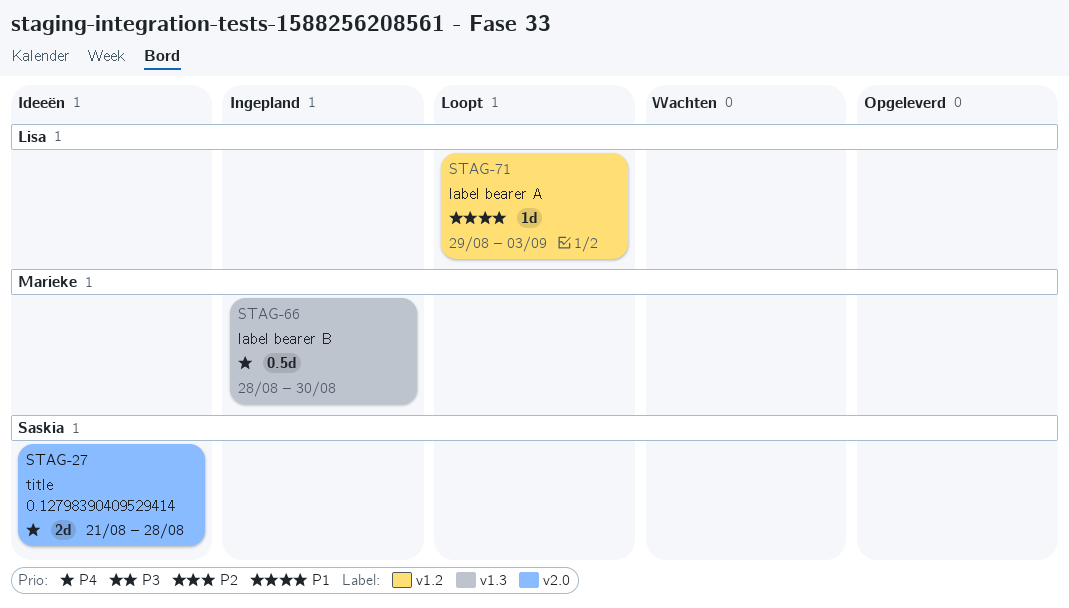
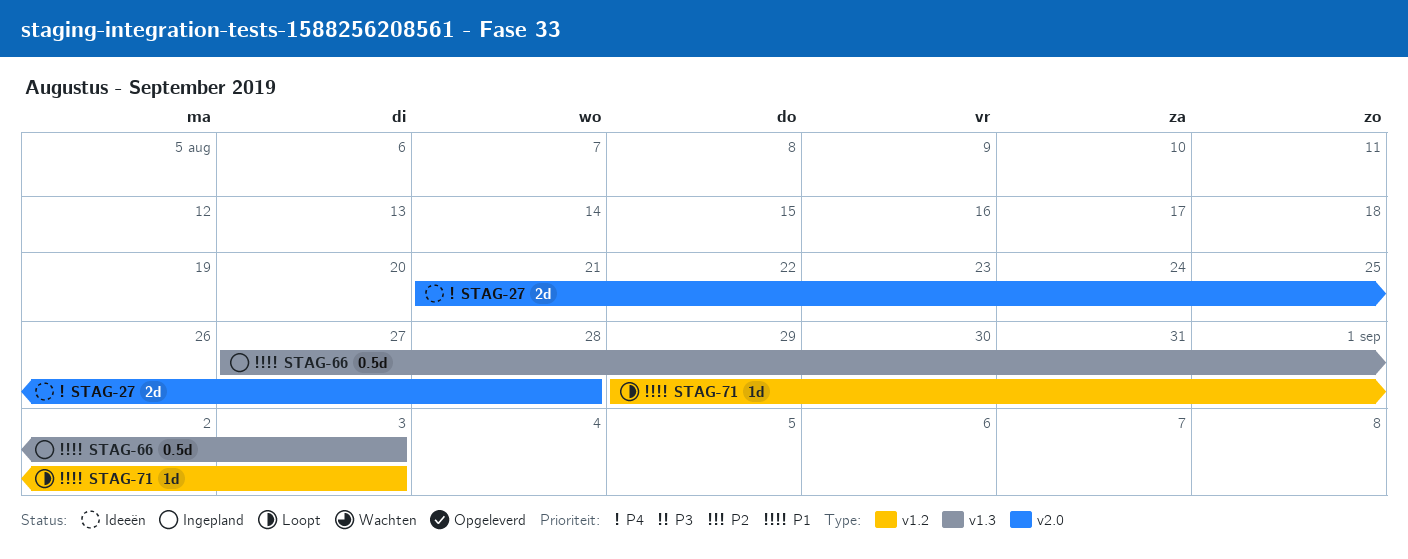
STAG-66, priority: P4 -> P1
STAG-66, start: Aug 28 -> Aug 27
STAG-66, due: Aug 30 -> Sep 3

